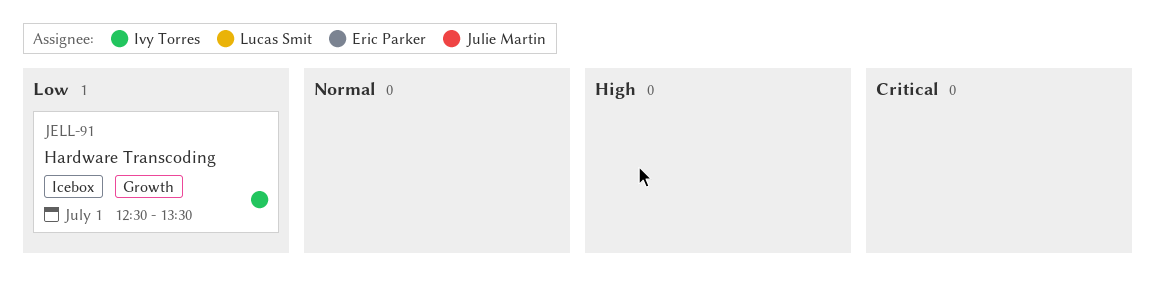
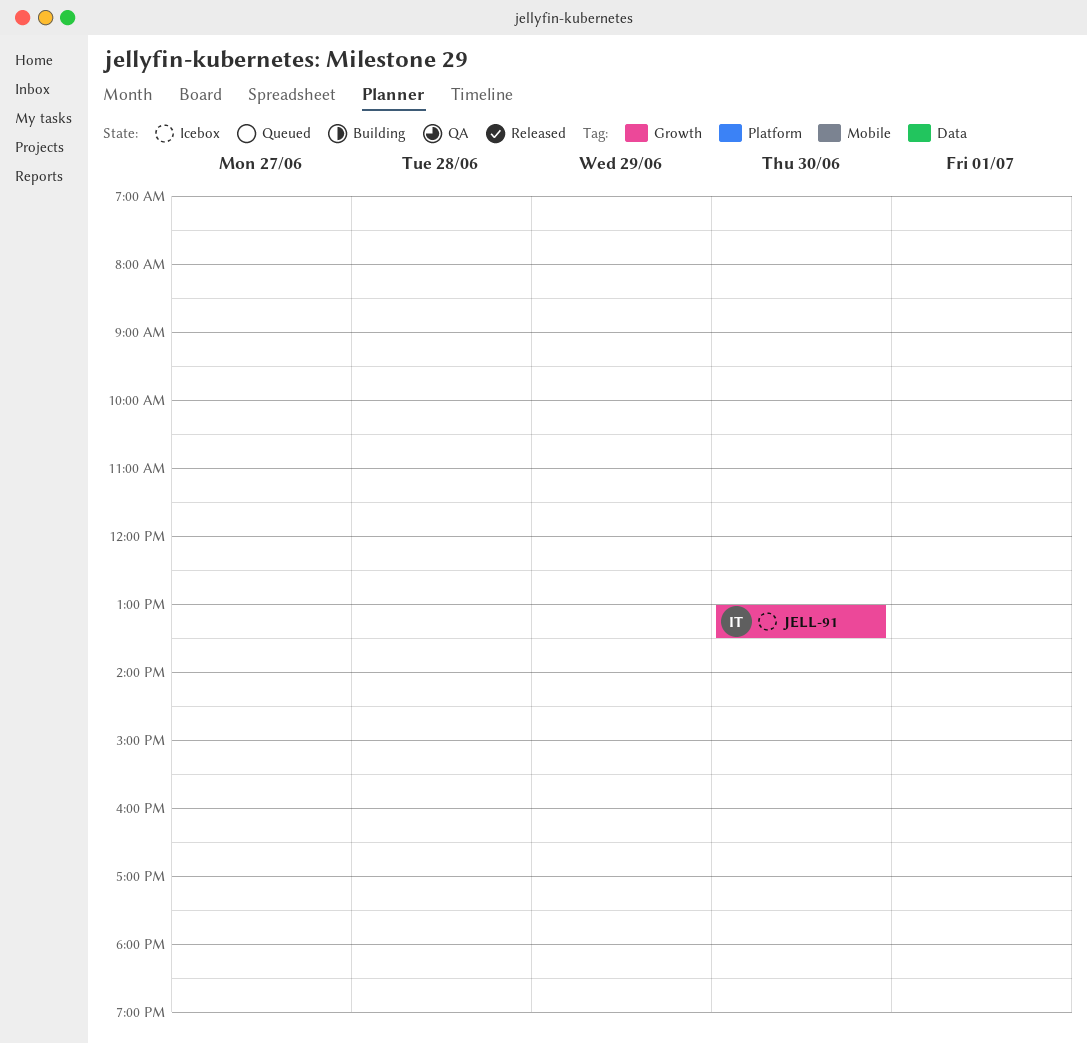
JELL-91, day: Jul 1 -> Jun 30
JELL-91, begins: 12:30 -> 13:00

